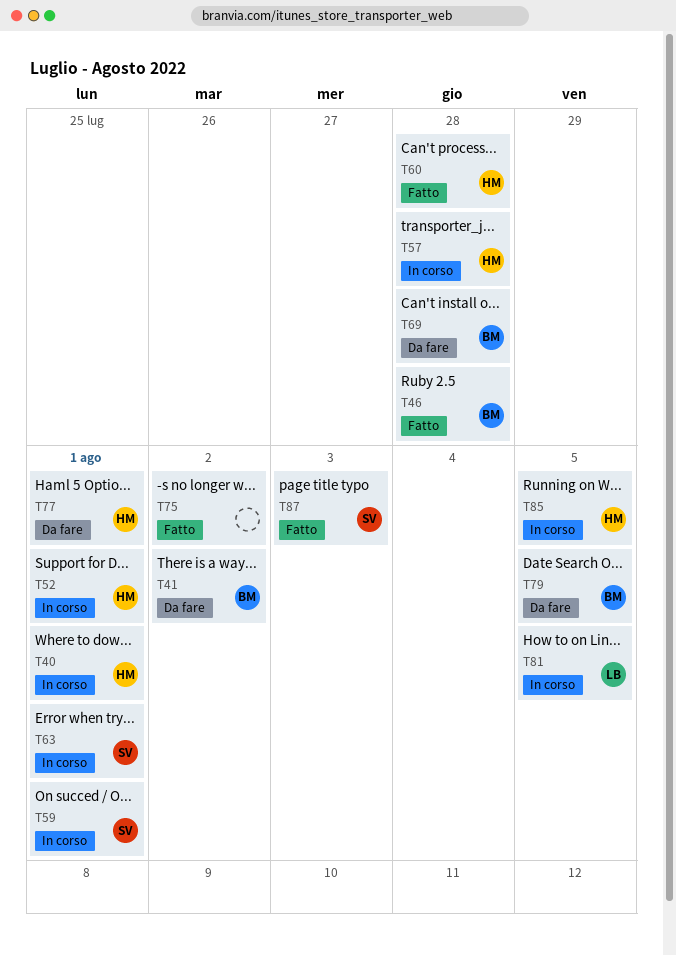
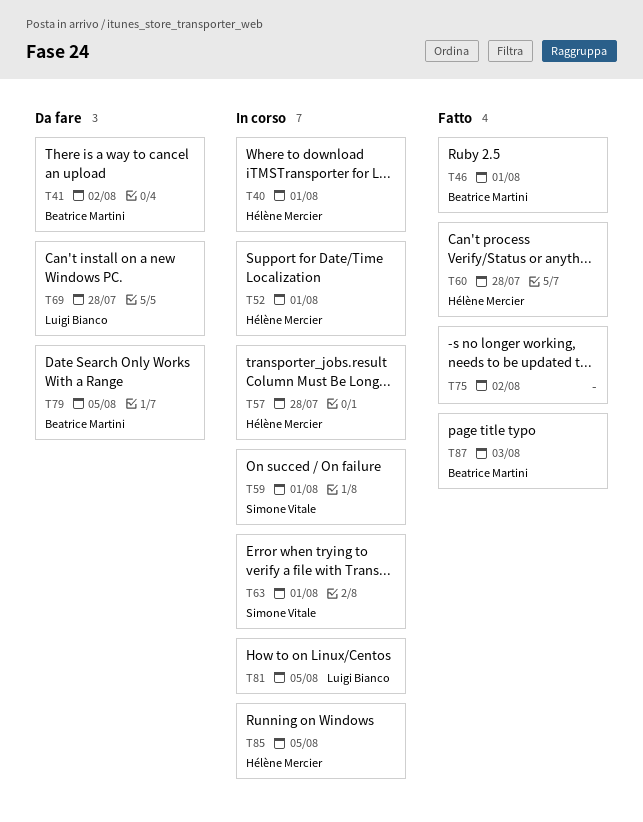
T46, due: Jul 28 -> Aug 1
T69, owner: Beatrice Martini -> Luigi Bianco
T77: present -> none
T87, owner: Simone Vitale -> Beatrice Martini

